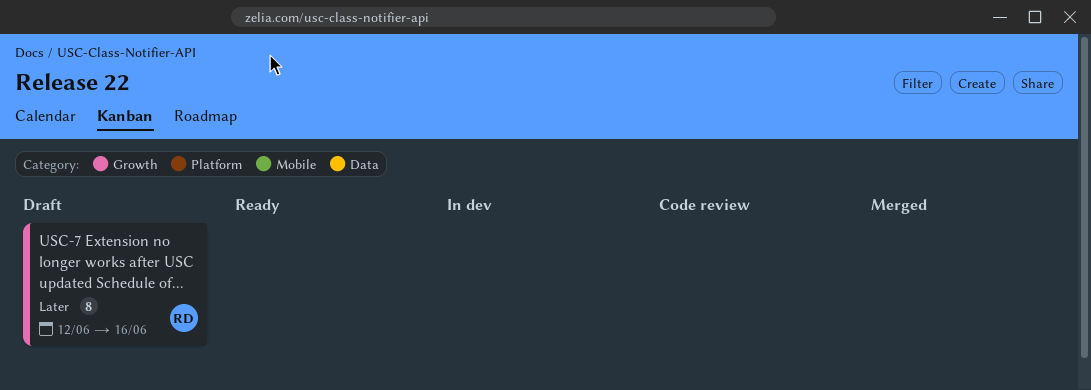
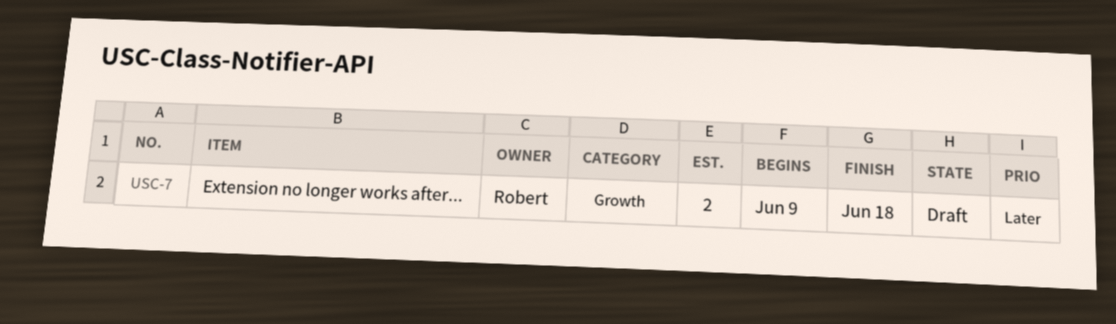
USC-7, estimate: 8 -> 2
USC-7, start: Jun 12 -> Jun 9
USC-7, due: Jun 16 -> Jun 18

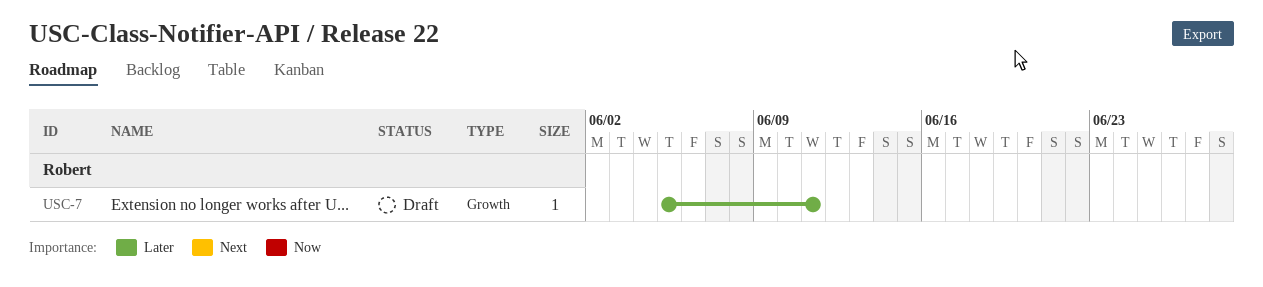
USC-7, estimate: 2 -> 1
USC-7, start: Jun 9 -> Jun 5
USC-7, due: Jun 18 -> Jun 11

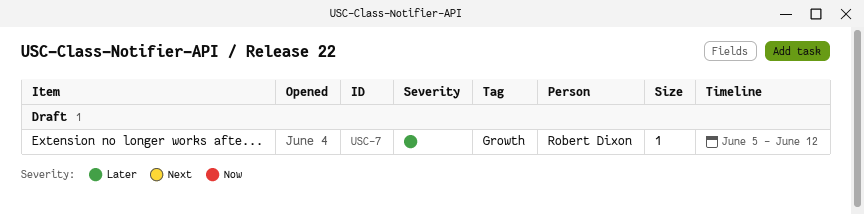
USC-7, due: Jun 11 -> Jun 12

